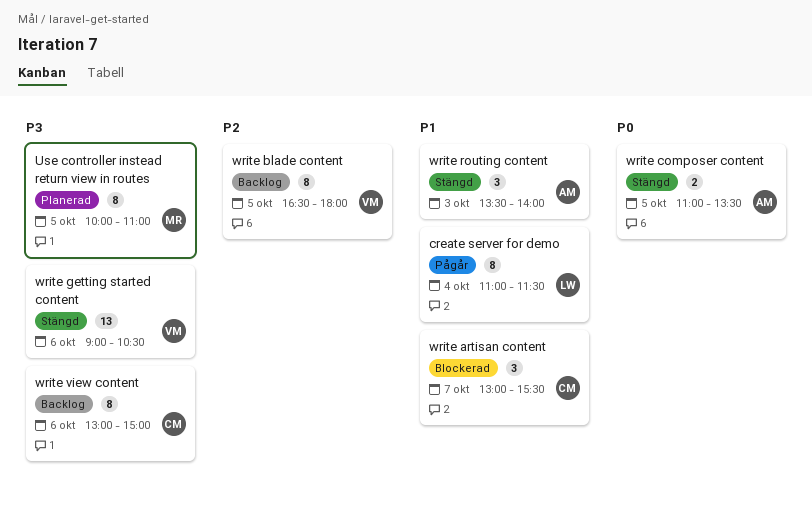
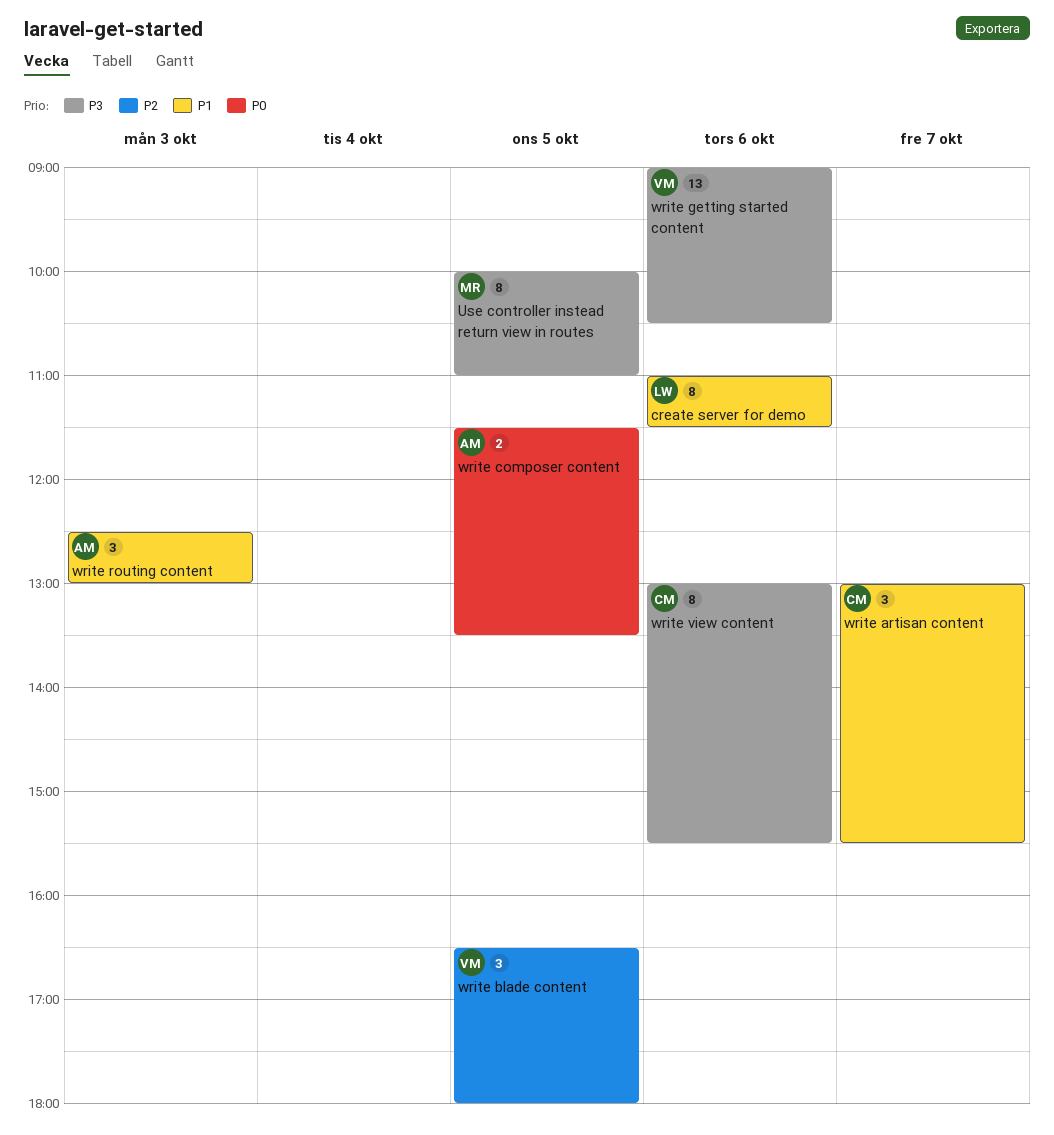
create server for demo, day: Oct 4 -> Oct 6
write blade content, estimate: 8 -> 3
write composer content, begins: 11:00 -> 11:30
write routing content, begins: 13:30 -> 12:30
write routing content, ends: 14:00 -> 13:00
write view content, ends: 15:00 -> 15:30

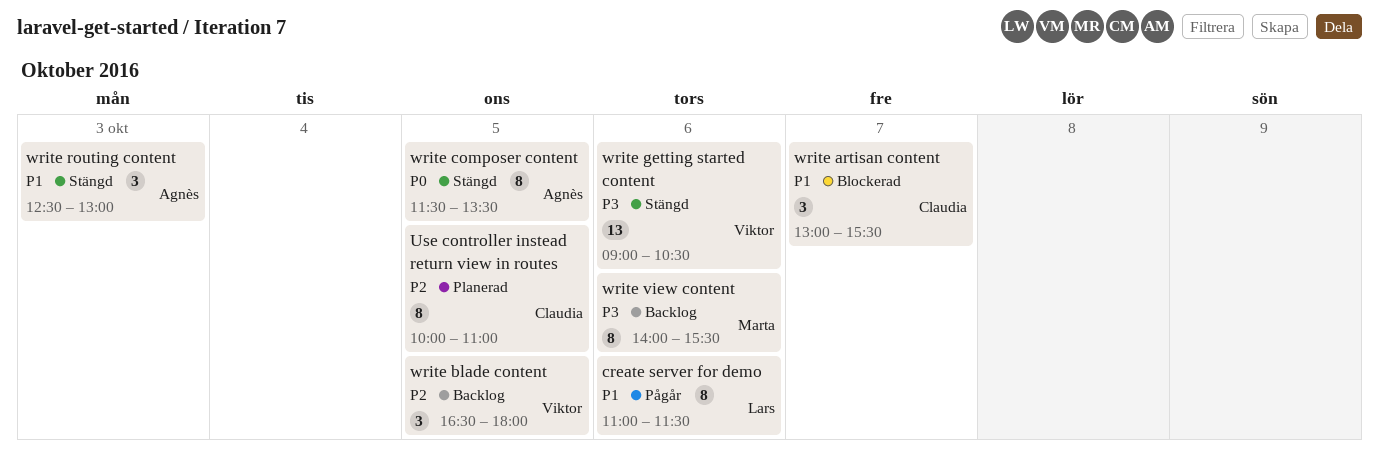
Use controller instead return view in routes, owner: Marta -> Claudia
Use controller instead return view in routes, priority: P3 -> P2
write composer content, estimate: 2 -> 8
write view content, owner: Claudia -> Marta
write view content, begins: 13:00 -> 14:00

